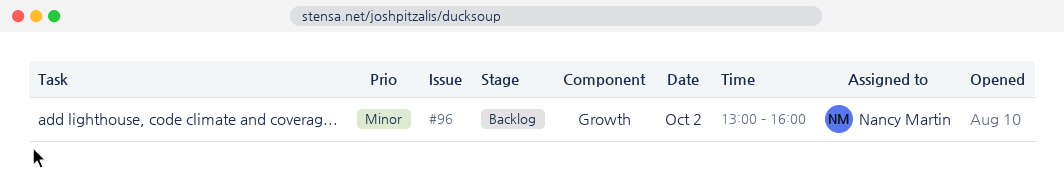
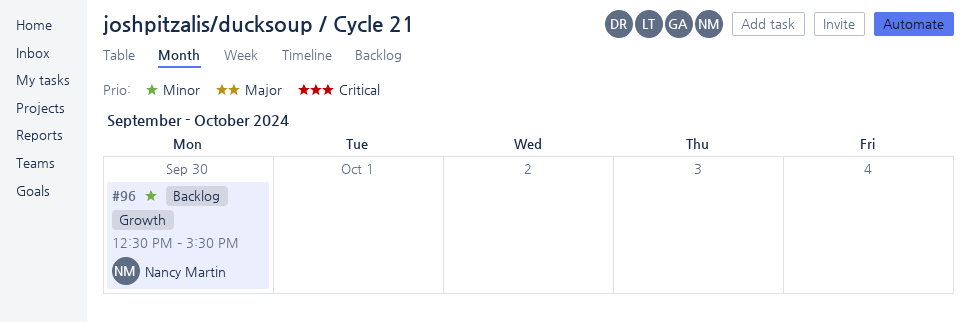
#96, day: Oct 2 -> Sep 30
#96, begins: 13:00 -> 12:30
#96, ends: 16:00 -> 15:30

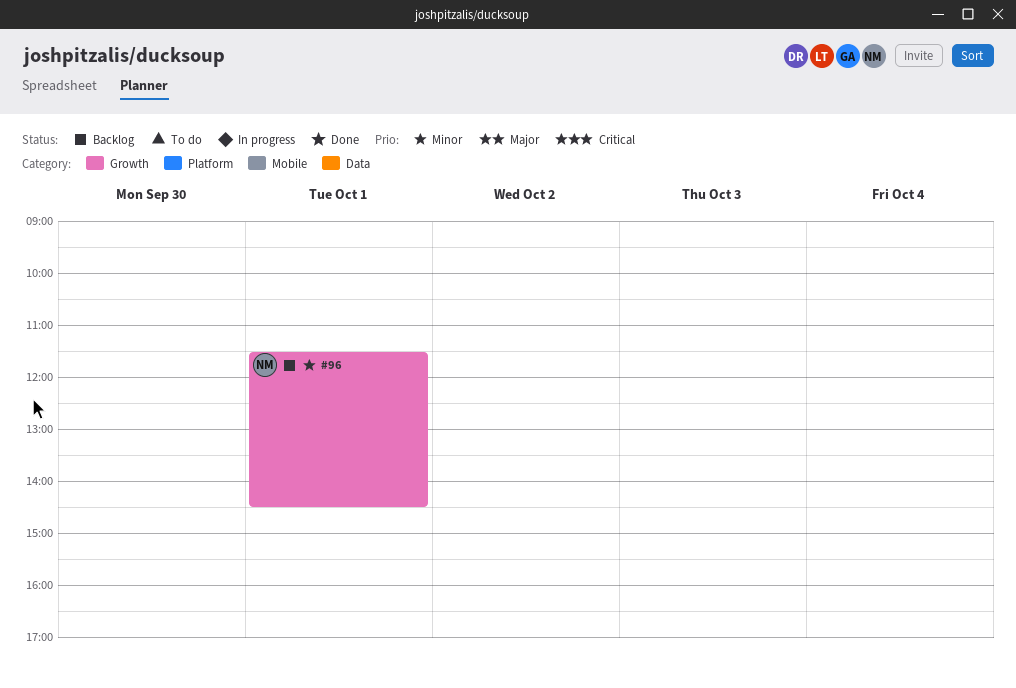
#96, day: Sep 30 -> Oct 1
#96, begins: 12:30 -> 11:30
#96, ends: 15:30 -> 14:30

